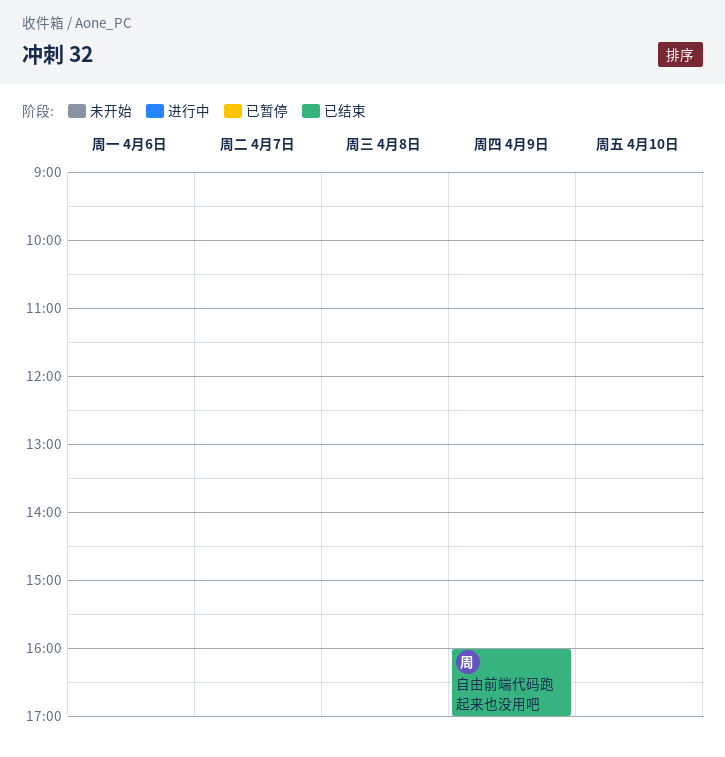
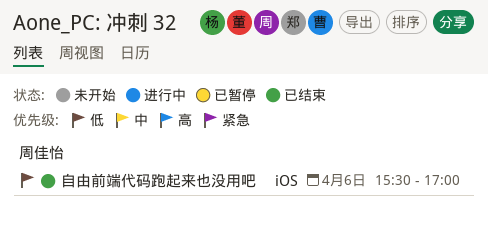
自由前端代码跑起来也没用吧, day: Apr 9 -> Apr 6
自由前端代码跑起来也没用吧, begins: 16:00 -> 15:30

